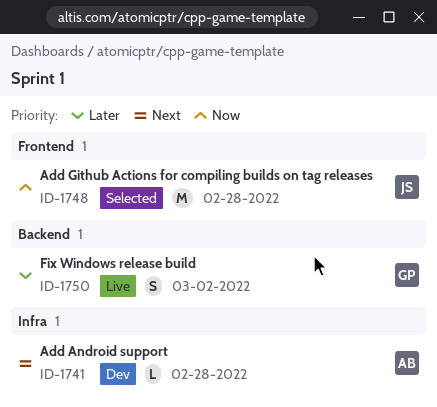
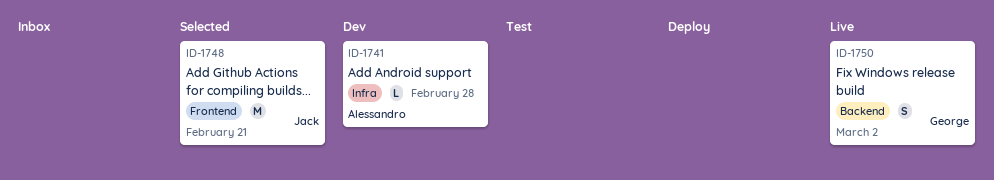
ID-1748, due: Feb 28 -> Feb 21

